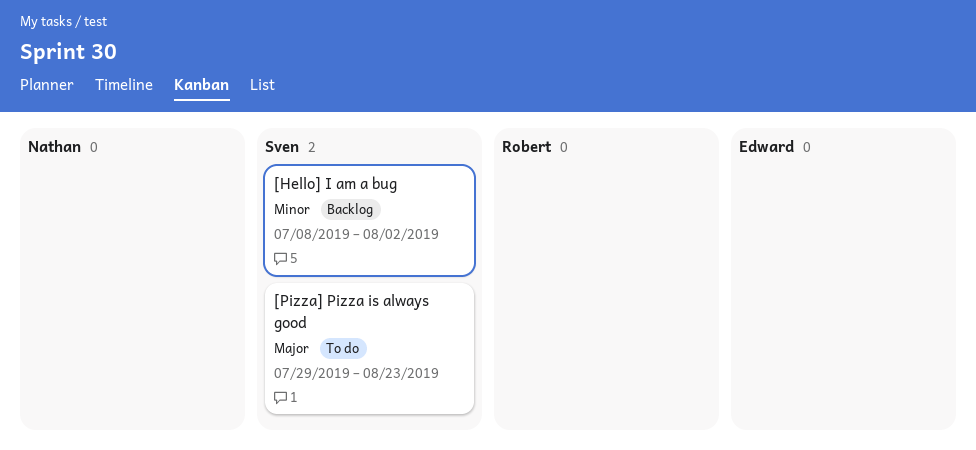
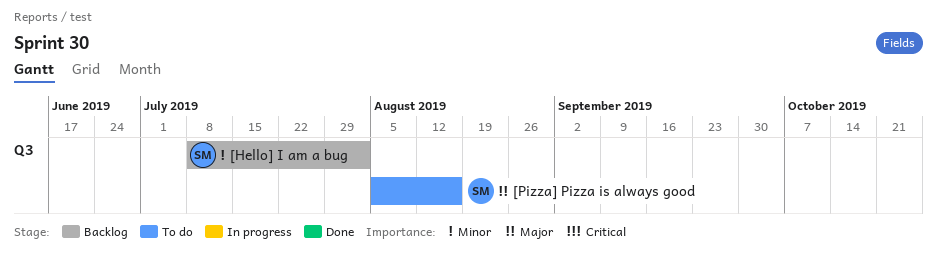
[Pizza] Pizza is always good, start: Jul 29 -> Aug 5
[Pizza] Pizza is always good, due: Aug 23 -> Aug 16

